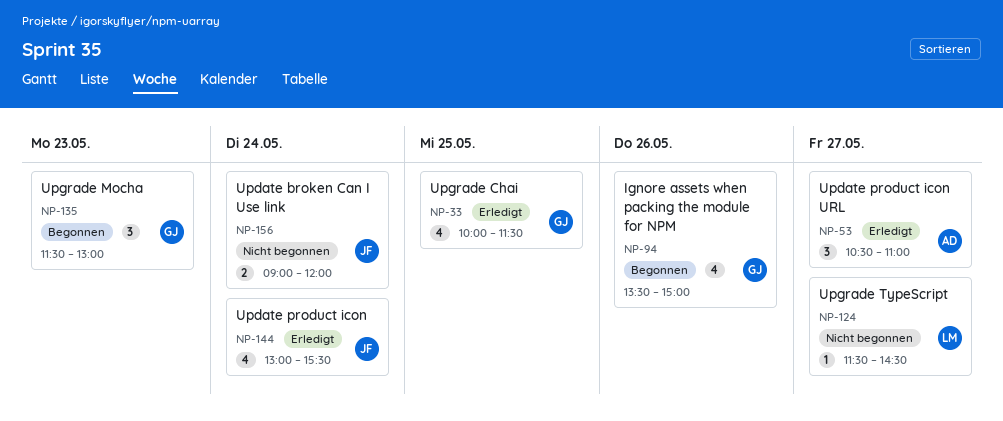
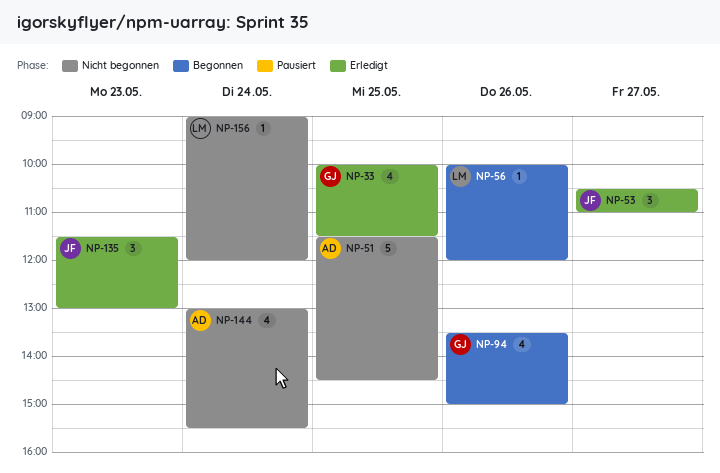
NP-51: none -> present
NP-53, owner: AD -> JF
NP-56: none -> present
NP-124: present -> none
NP-135, status: Begonnen -> Erledigt
NP-135, owner: GJ -> JF
NP-144, status: Erledigt -> Nicht begonnen
NP-144, owner: JF -> AD
NP-156, owner: JF -> LM
NP-156, estimate: 2 -> 1

